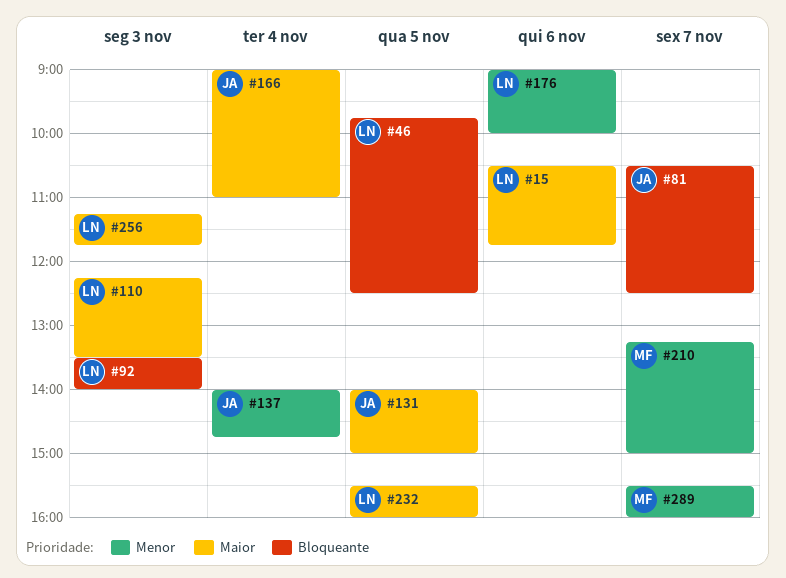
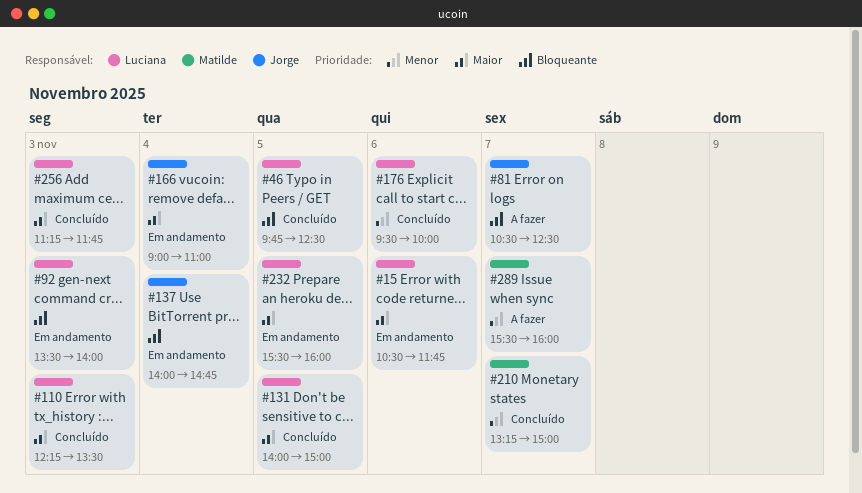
#131, owner: Jorge -> Luciana
#137, priority: Menor -> Bloqueante
#176, begins: 09:00 -> 09:30

